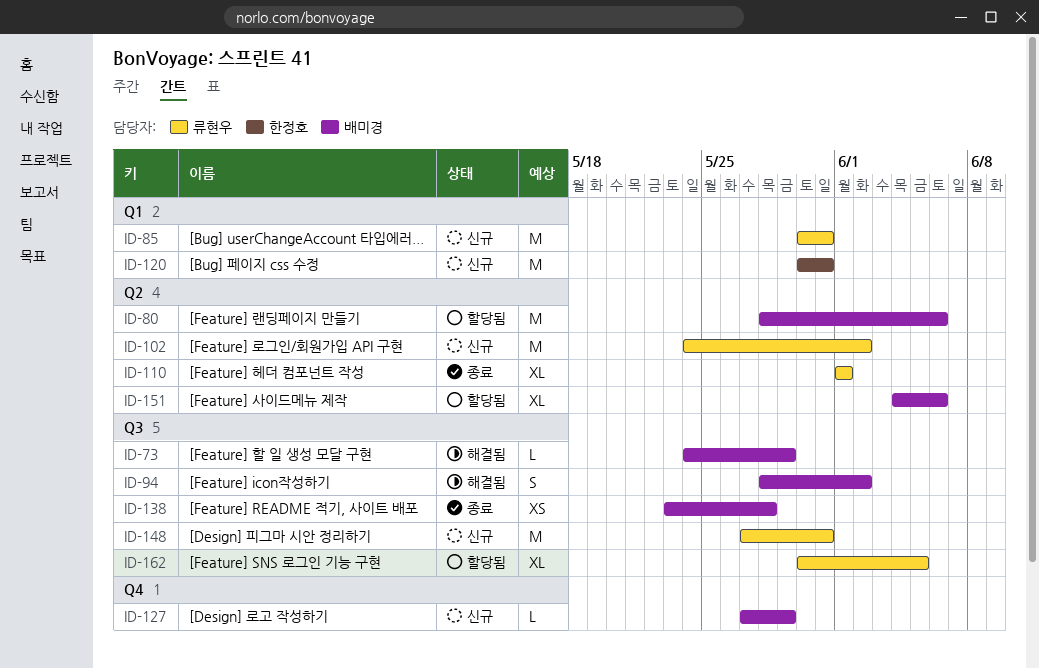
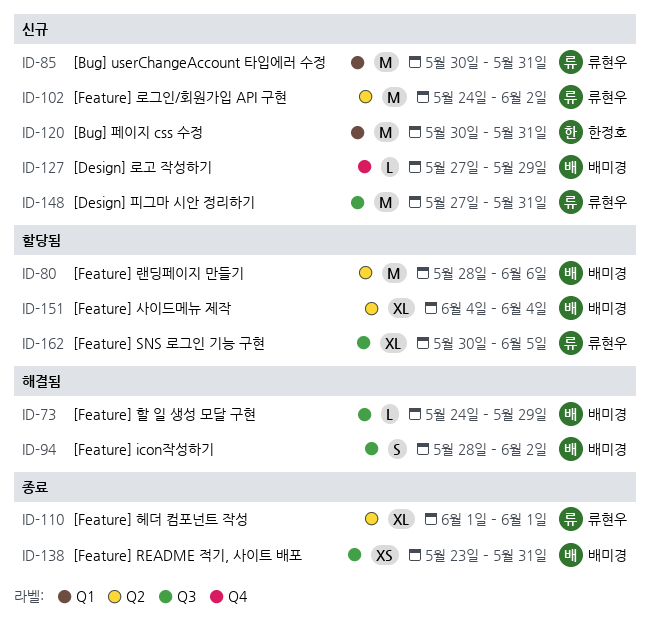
ID-138, due: May 28 -> May 31
ID-151, due: Jun 6 -> Jun 4

